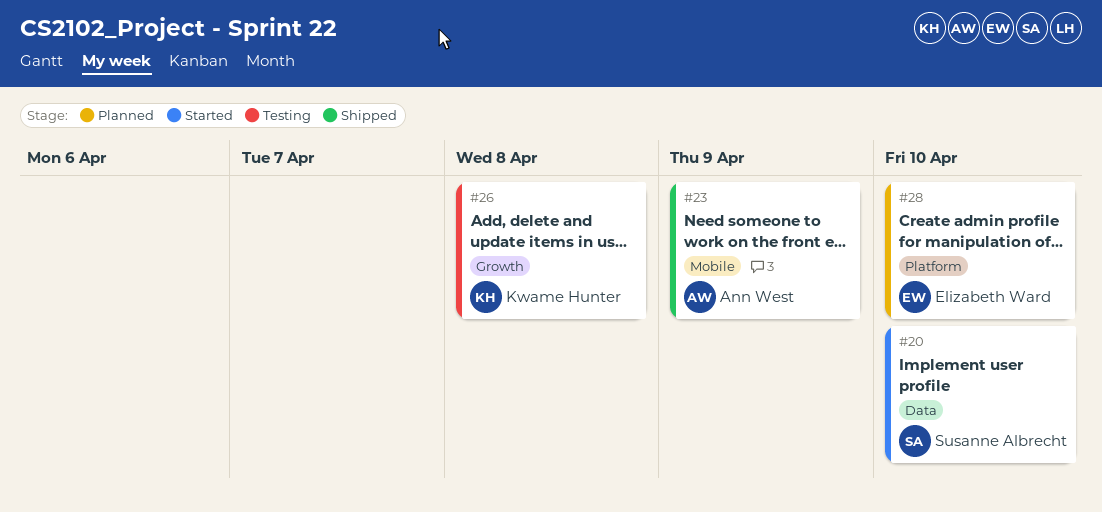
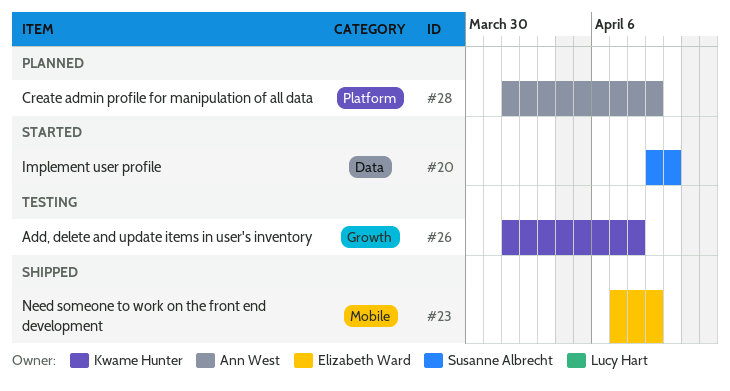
#23, owner: Ann West -> Elizabeth Ward
#28, owner: Elizabeth Ward -> Ann West
#28, due: Apr 10 -> Apr 9

